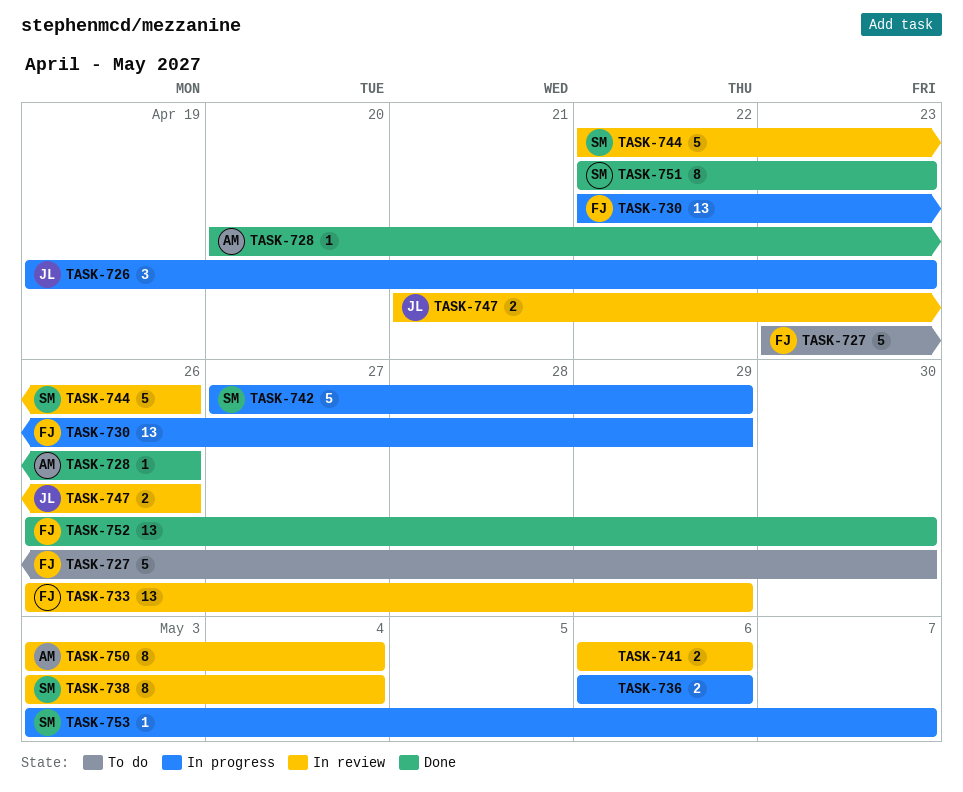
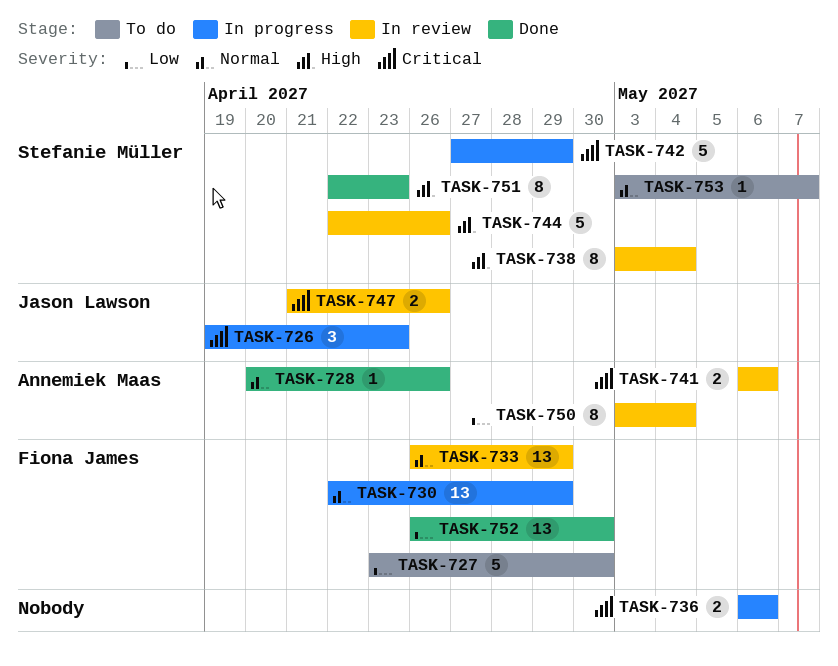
TASK-741, owner: none -> Annemiek Maas
TASK-753, status: In progress -> To do

